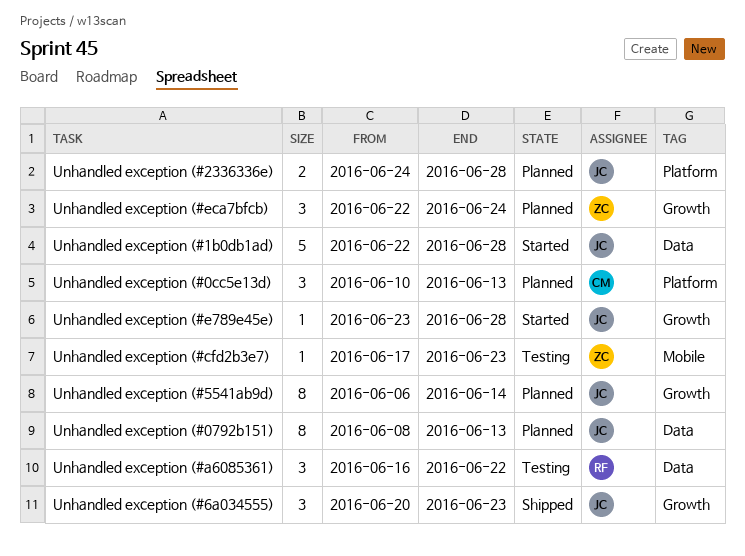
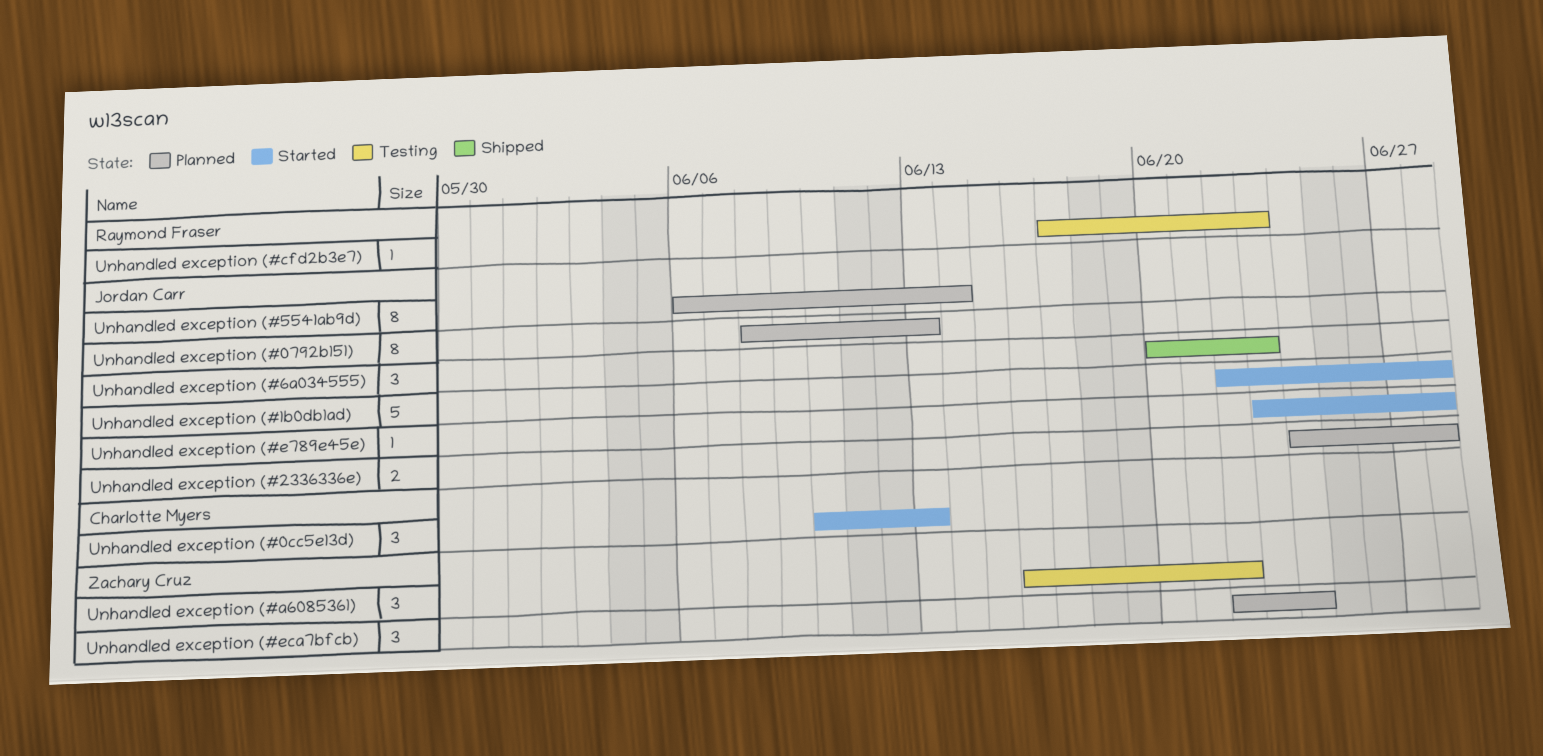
Unhandled exception (#0cc5e13d), status: Planned -> Started
Unhandled exception (#a6085361), owner: Raymond Fraser -> Zachary Cruz
Unhandled exception (#cfd2b3e7), owner: Zachary Cruz -> Raymond Fraser

